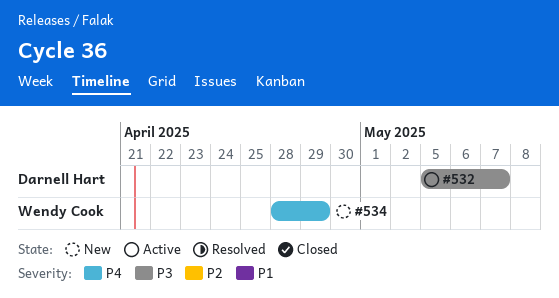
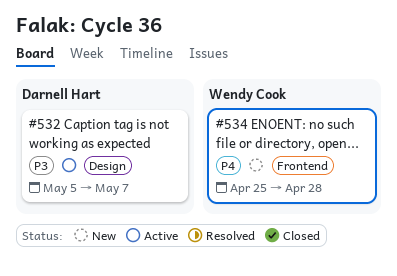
#534, start: Apr 28 -> Apr 25
#534, due: Apr 29 -> Apr 28

